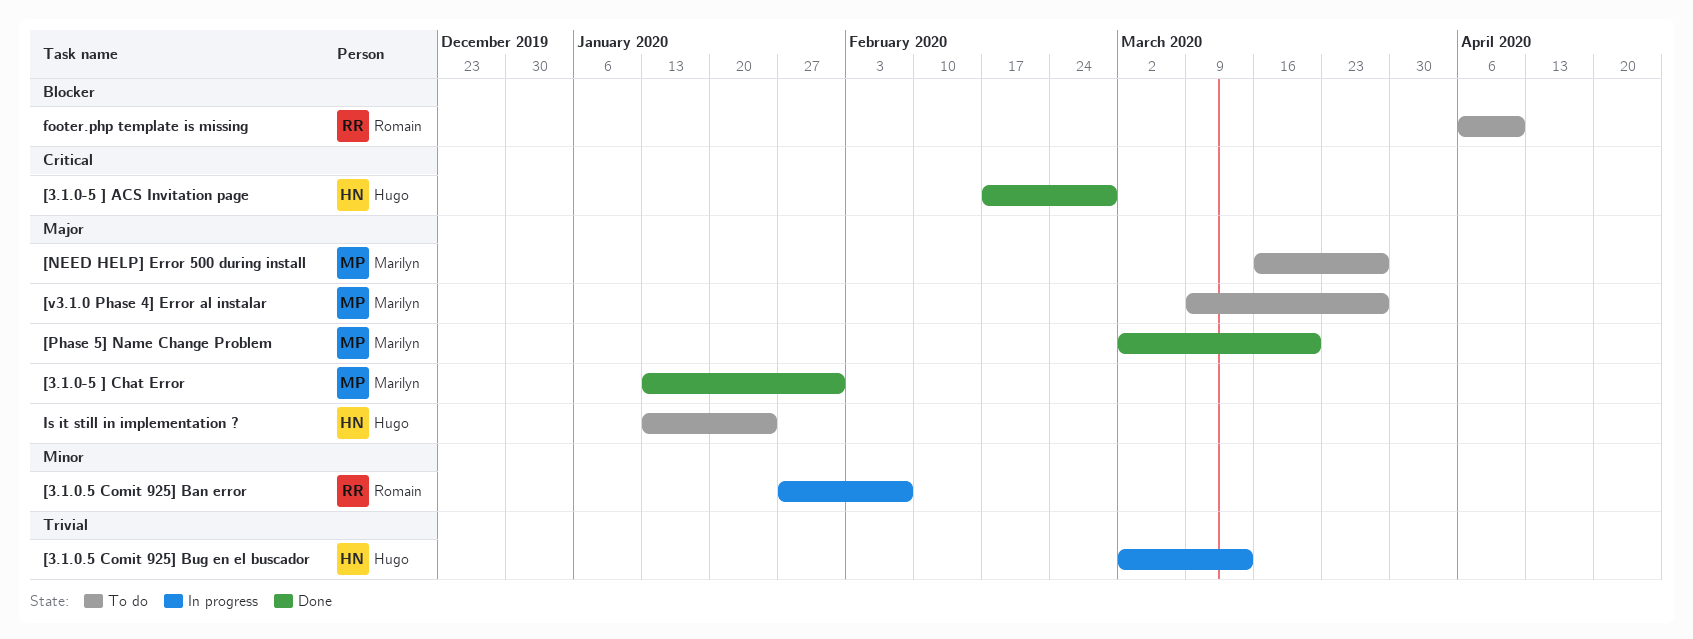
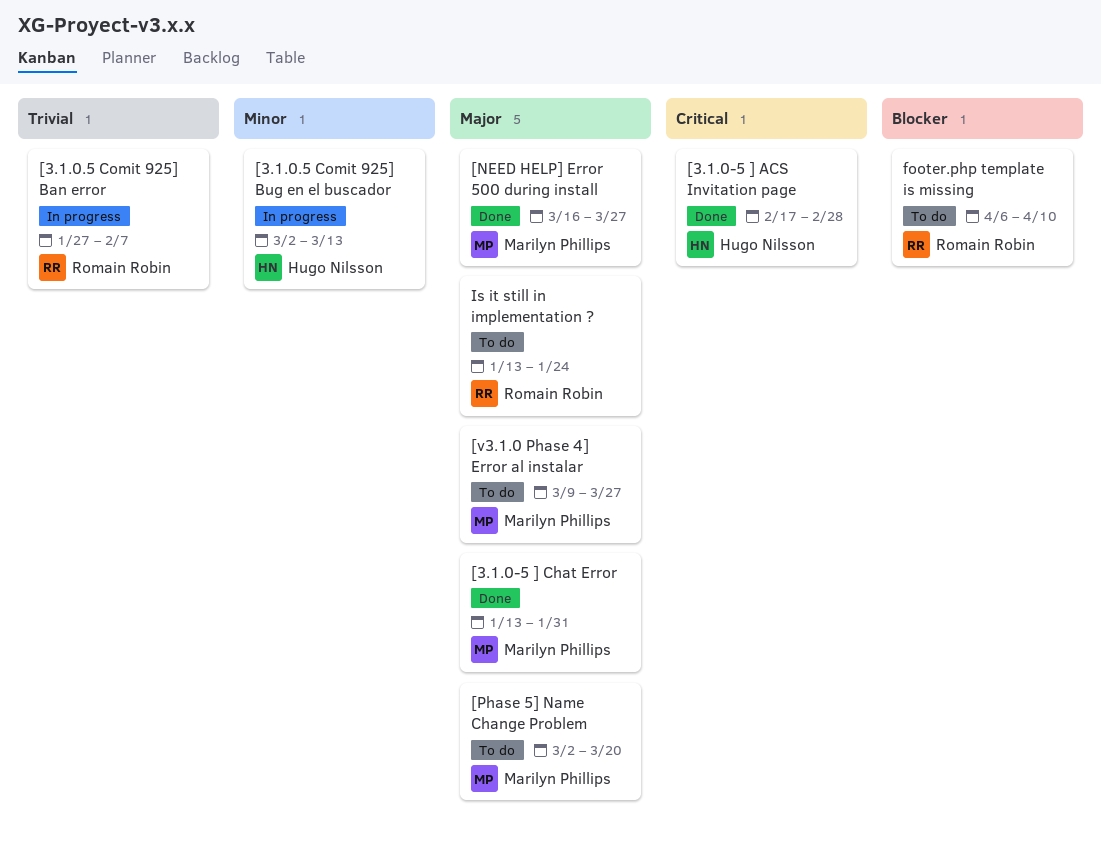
[3.1.0.5 Comit 925] Ban error, priority: Minor -> Trivial
[3.1.0.5 Comit 925] Bug en el buscador, priority: Trivial -> Minor
[NEED HELP] Error 500 during install, status: To do -> Done
[Phase 5] Name Change Problem, status: Done -> To do
Is it still in implementation ?, owner: Hugo Nilsson -> Romain Robin

